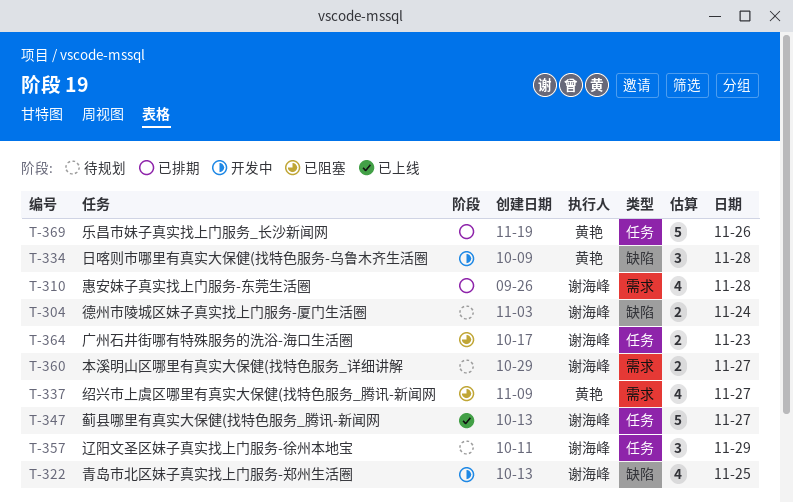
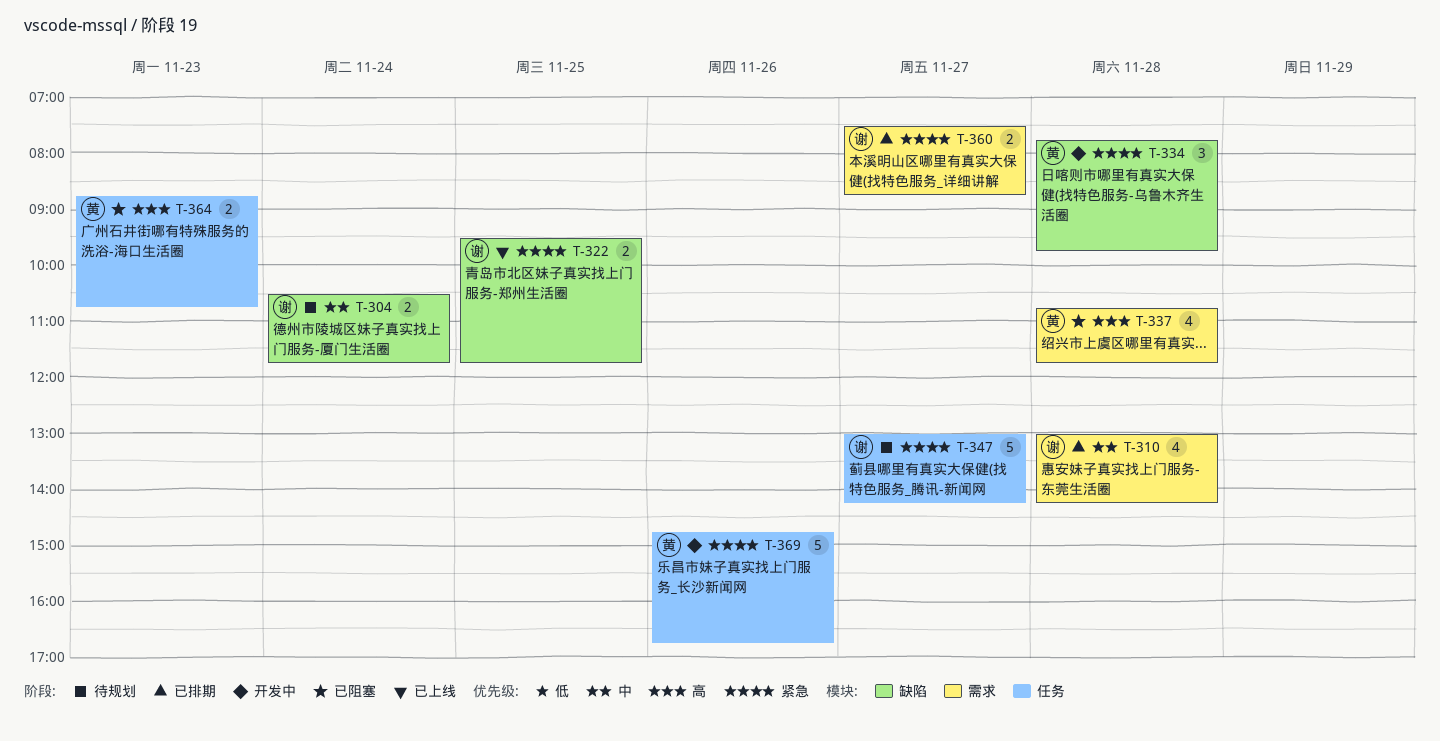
T-322, status: 开发中 -> 已上线
T-322, estimate: 4 -> 2
T-337, day: Nov 27 -> Nov 28
T-347, status: 已上线 -> 待规划
T-357: present -> none
T-360, status: 待规划 -> 已排期
T-364, owner: 谢海峰 -> 黄艳
T-369, status: 已排期 -> 开发中

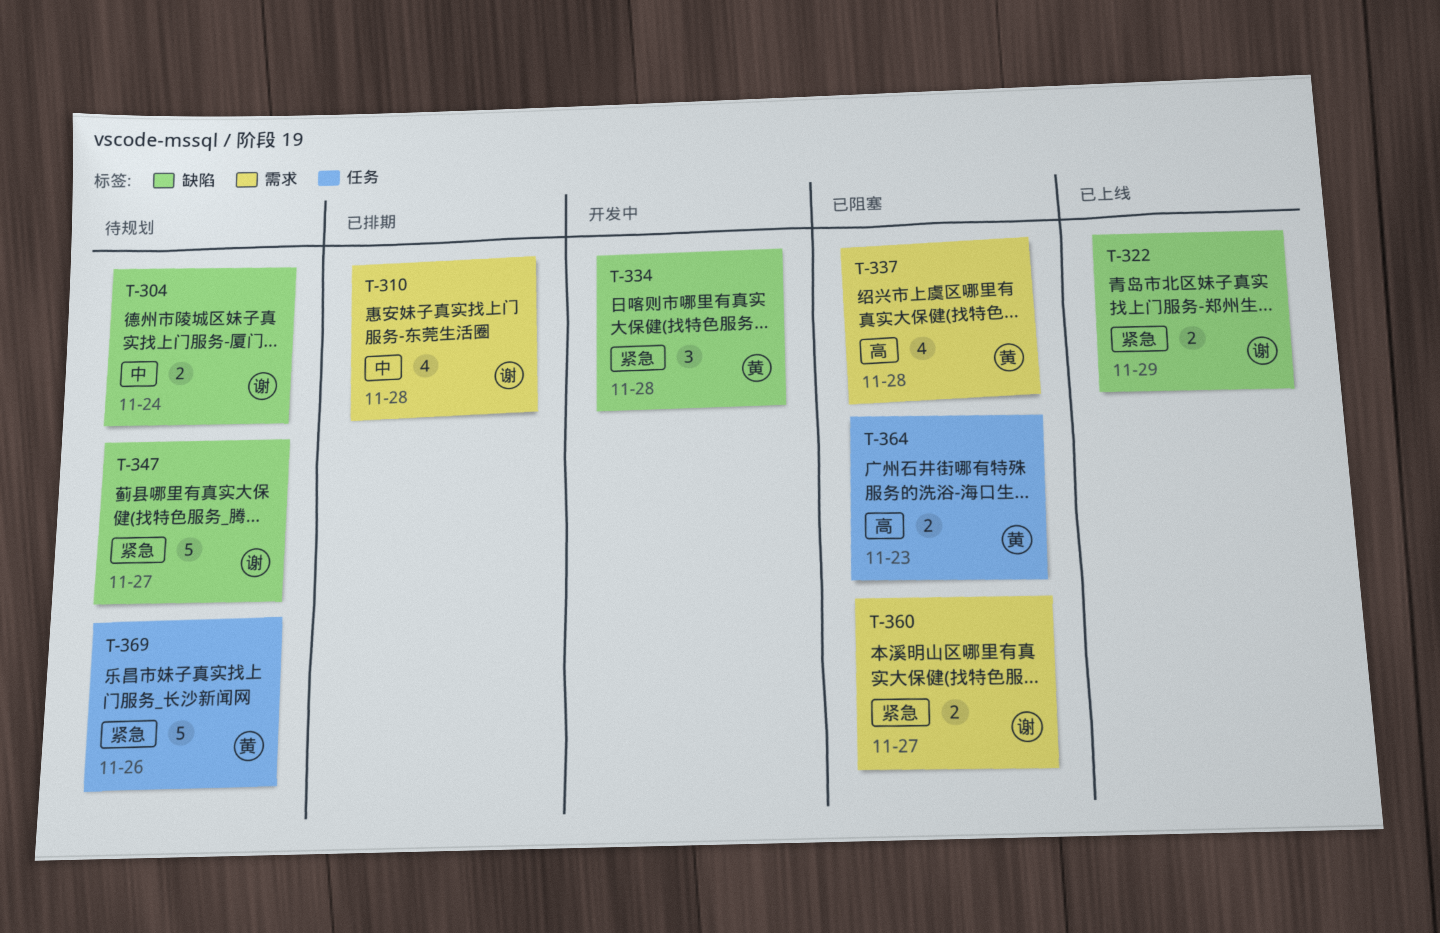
T-322, day: Nov 25 -> Nov 29
T-347, label: 任务 -> 缺陷
T-360, status: 已排期 -> 已阻塞
T-369, status: 开发中 -> 待规划

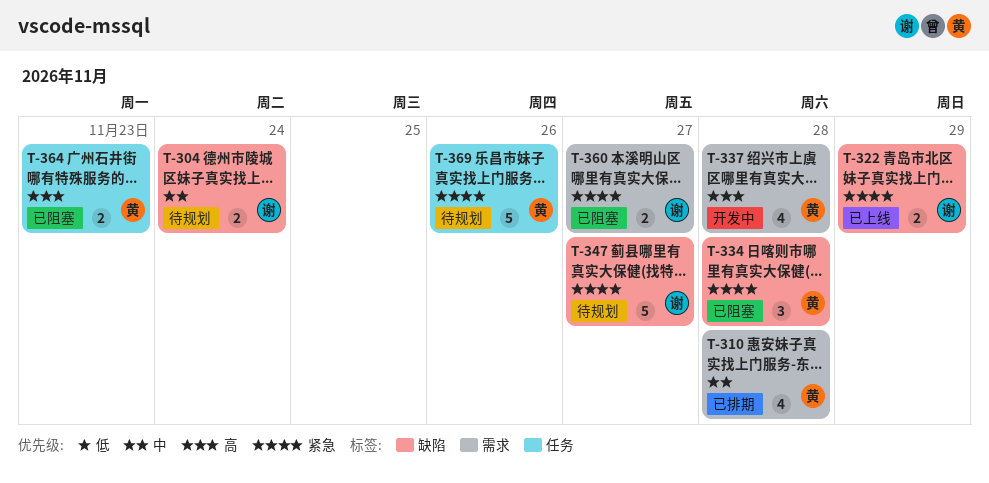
T-310, owner: 谢 -> 黄
T-334, status: 开发中 -> 已阻塞
T-337, status: 已阻塞 -> 开发中

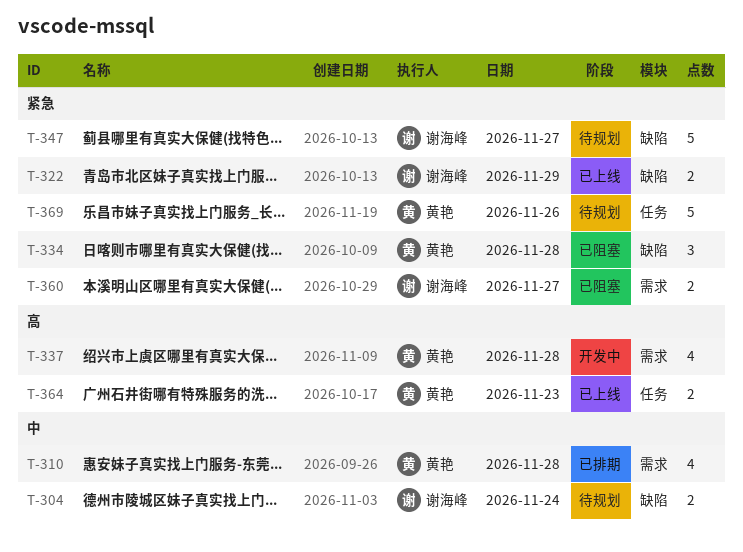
T-364, status: 已阻塞 -> 已上线

